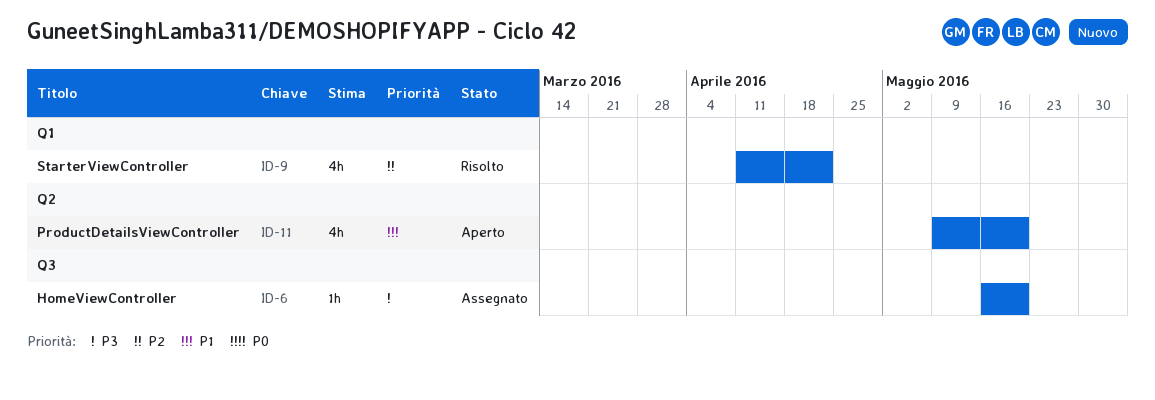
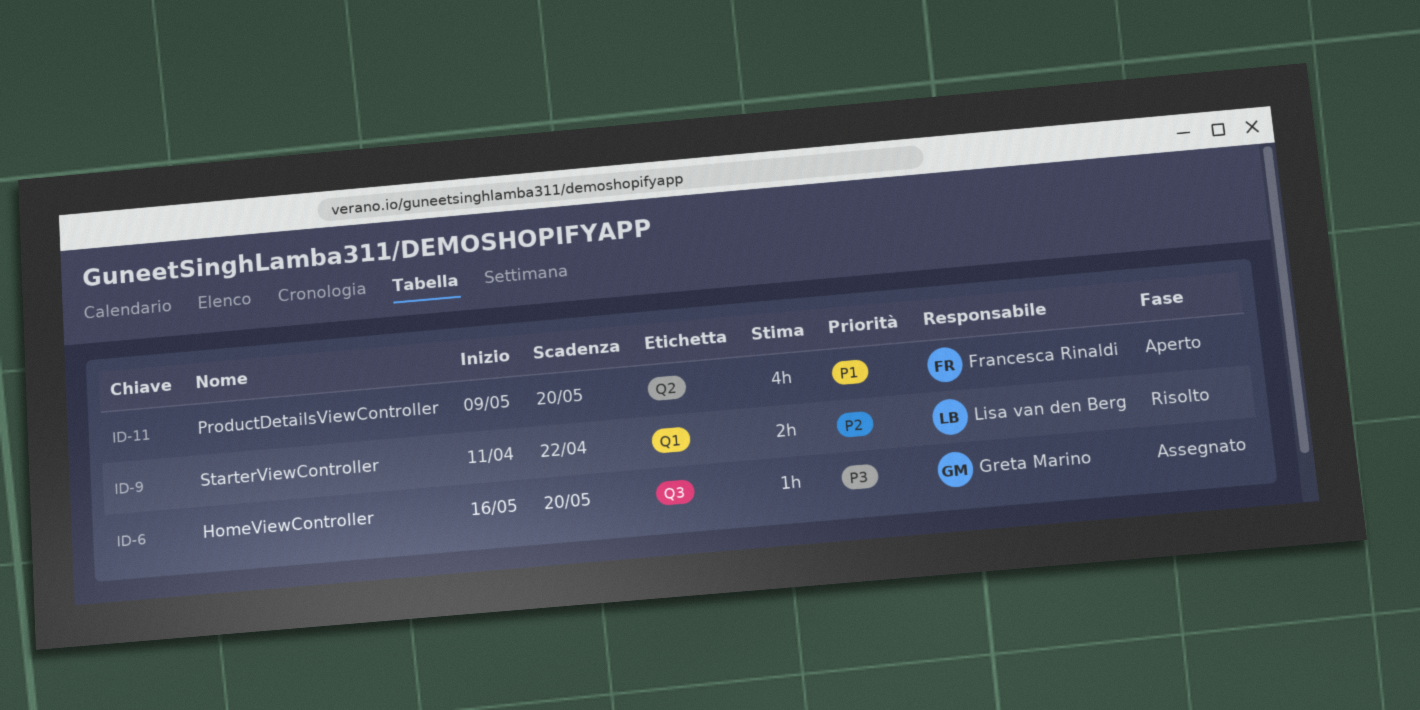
ID-9, estimate: 4h -> 2h

